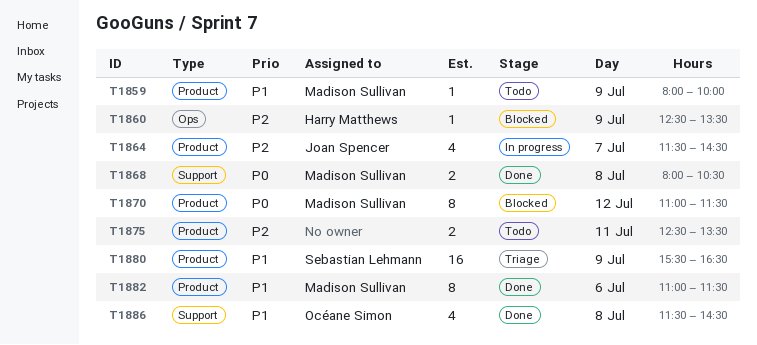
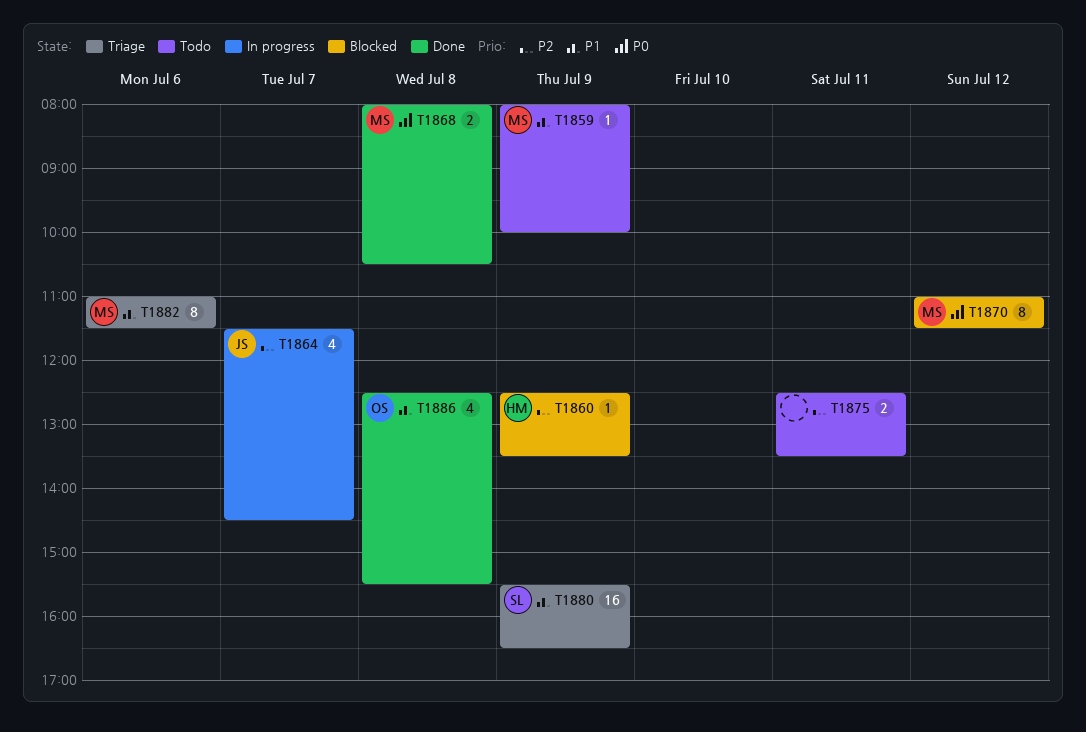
T1882, status: Done -> Triage
T1886, begins: 11:30 -> 12:30
T1886, ends: 14:30 -> 15:30

